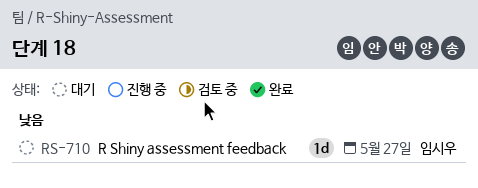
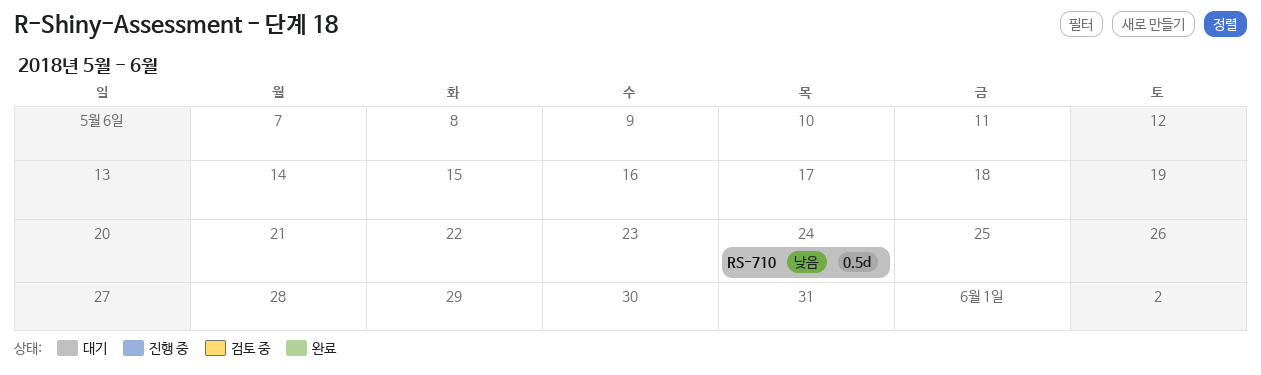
RS-710, estimate: 1d -> 0.5d
RS-710, due: May 27 -> May 24

